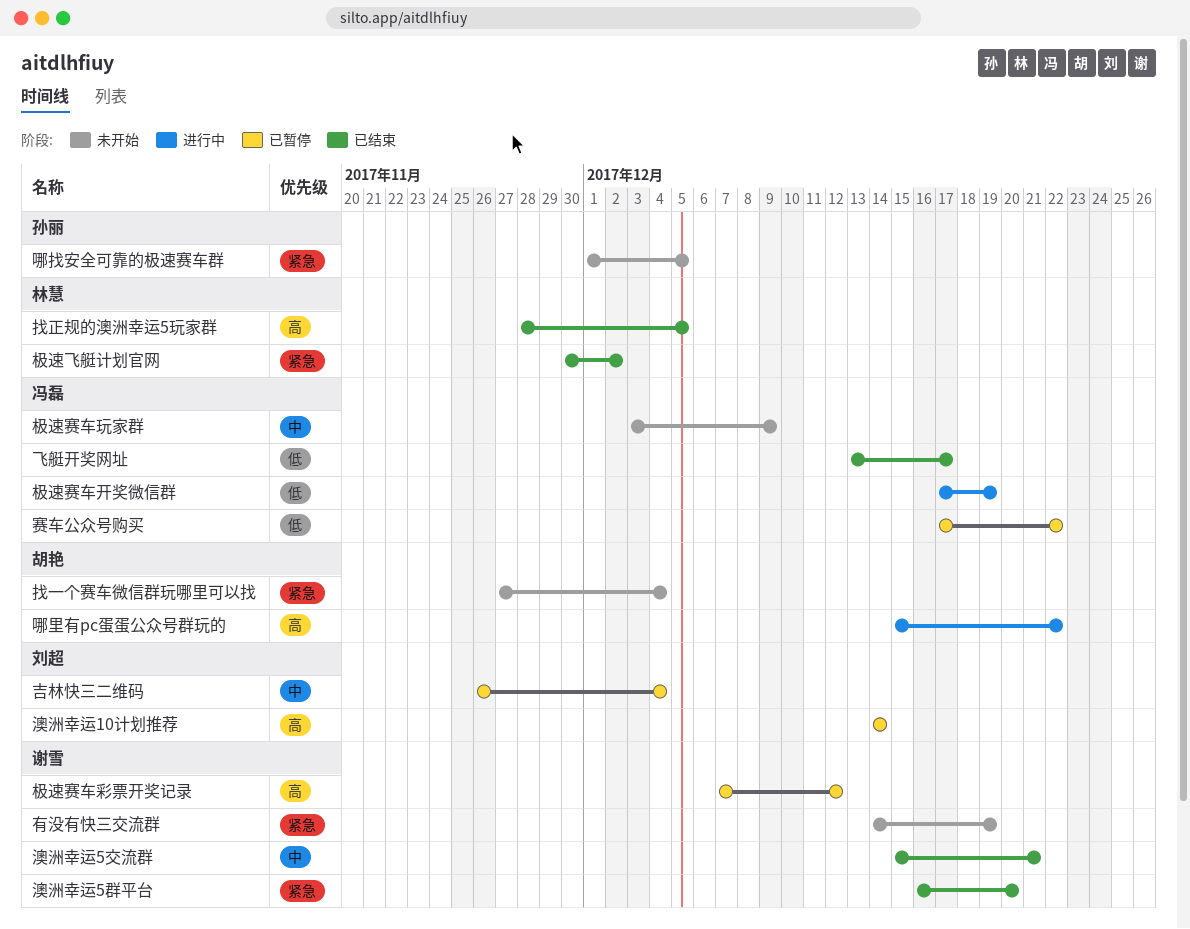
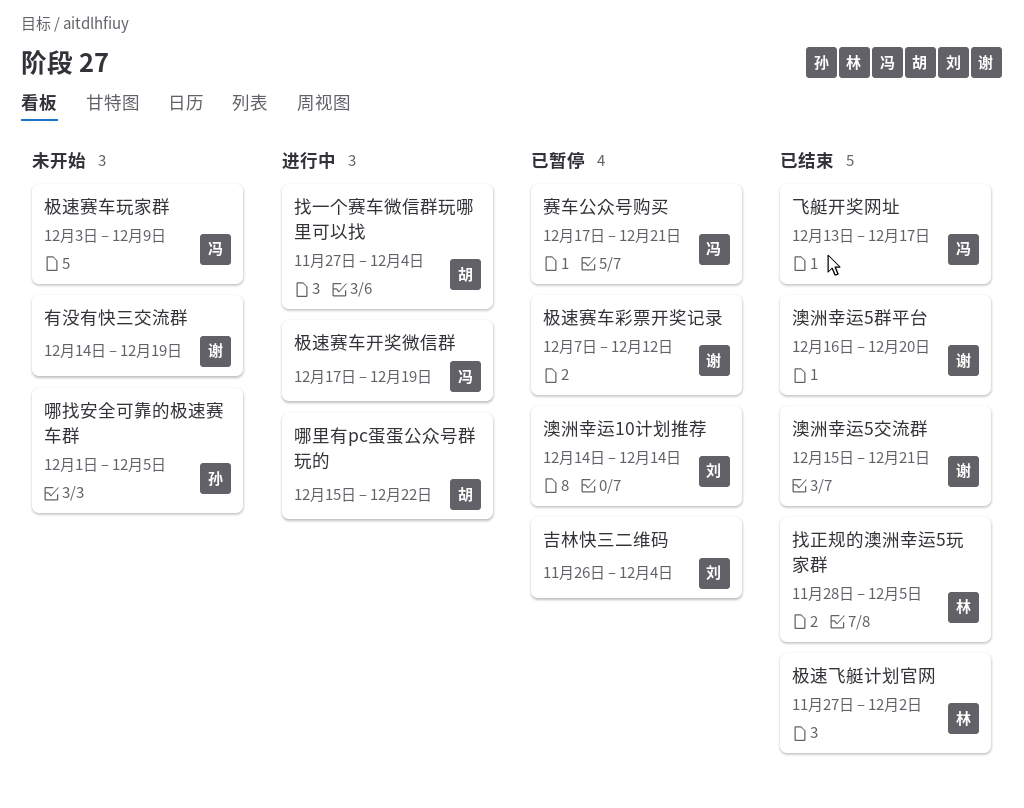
找一个赛车微信群玩哪里可以找, status: 未开始 -> 进行中
极速飞艇计划官网, start: Nov 30 -> Nov 27
赛车公众号购买, due: Dec 22 -> Dec 21

